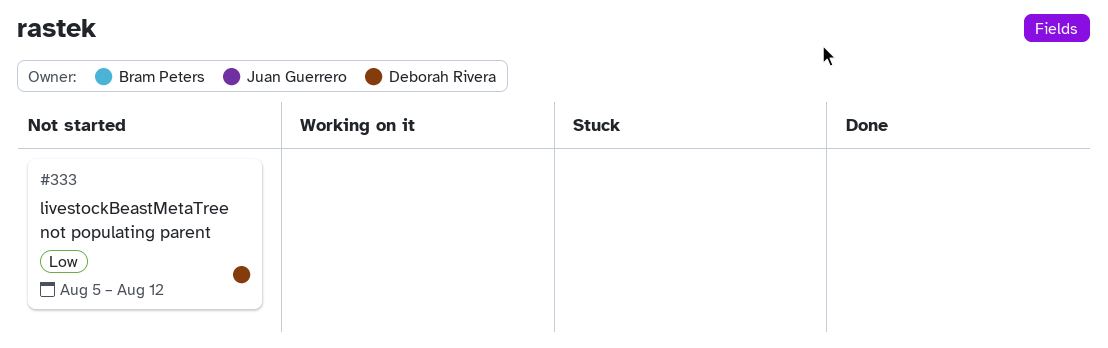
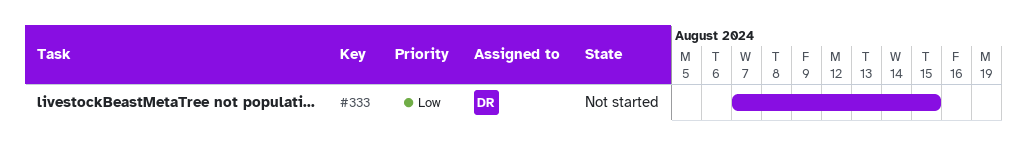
#333, start: Aug 5 -> Aug 7
#333, due: Aug 12 -> Aug 15

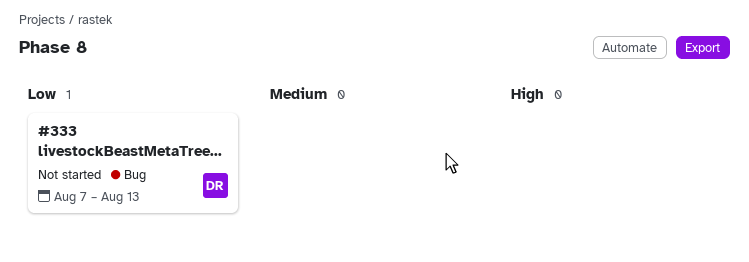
#333, due: Aug 15 -> Aug 13

